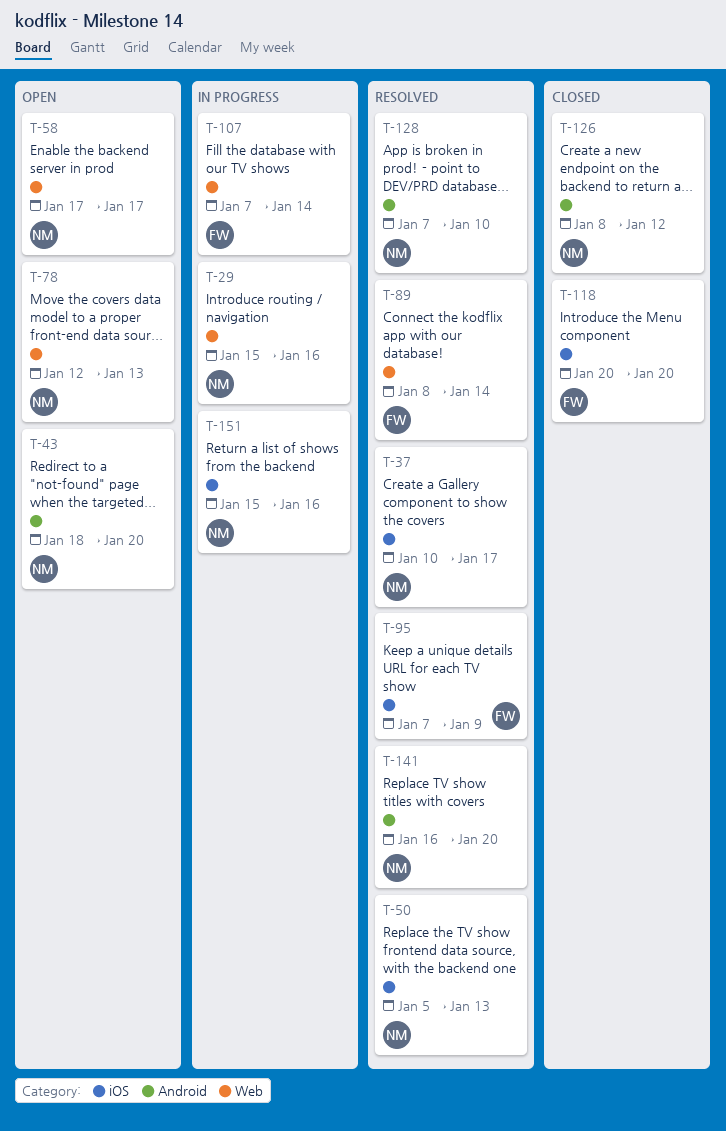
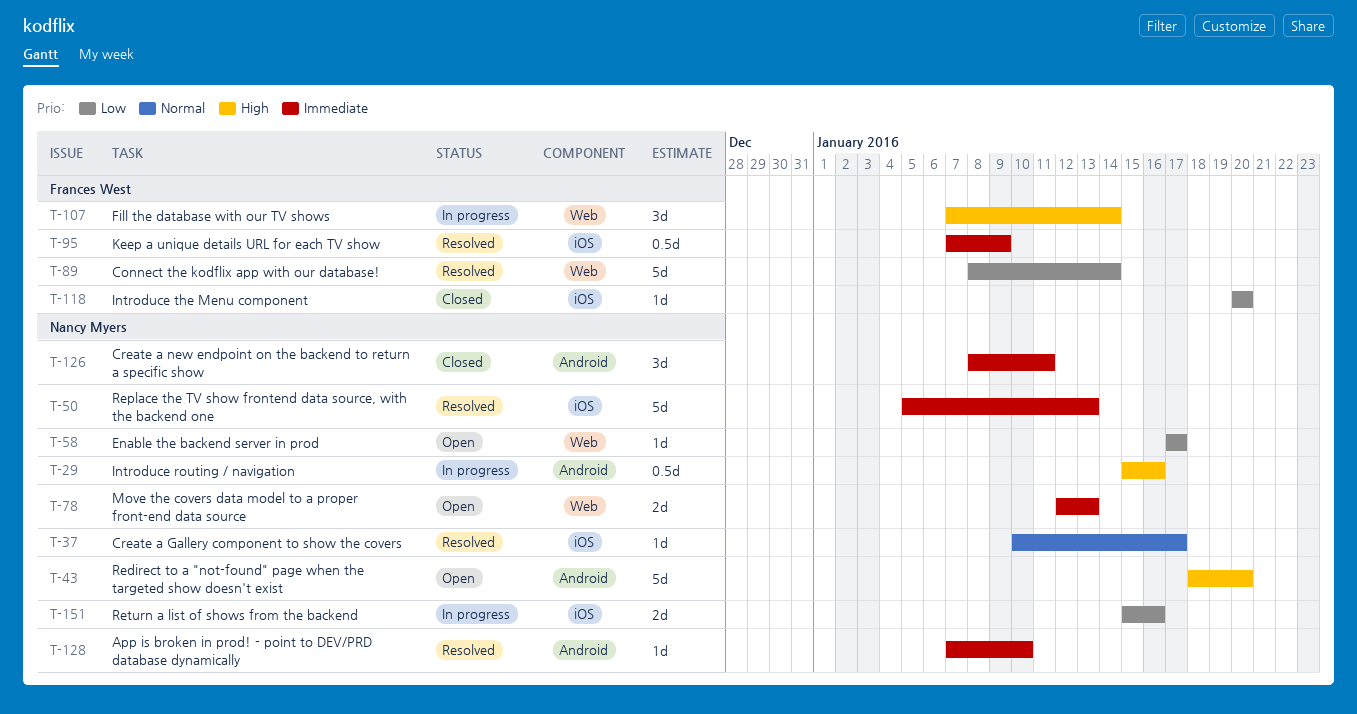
T-29, label: Web -> Android
T-126, due: Jan 12 -> Jan 11
T-141: present -> none

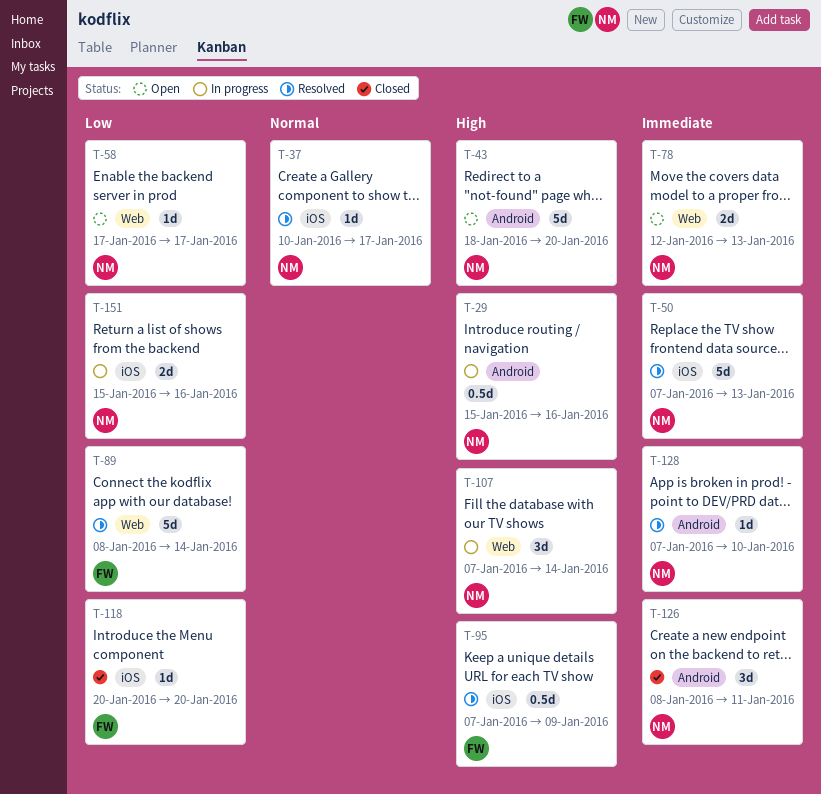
T-50, start: Jan 5 -> Jan 7
T-95, priority: Immediate -> High
T-107, owner: Frances West -> Nancy Myers

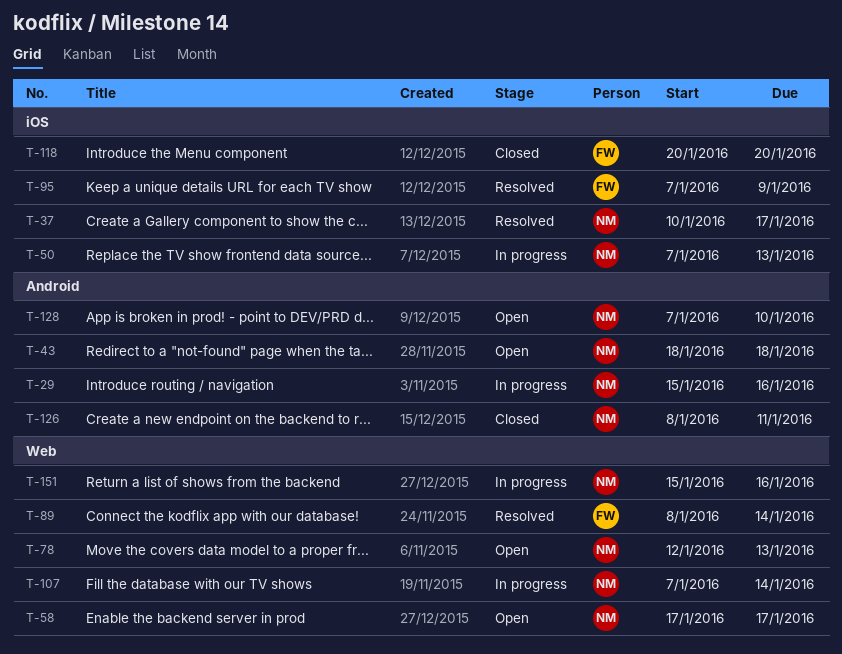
T-43, due: Jan 20 -> Jan 18
T-50, status: Resolved -> In progress
T-128, status: Resolved -> Open
T-151, label: iOS -> Web

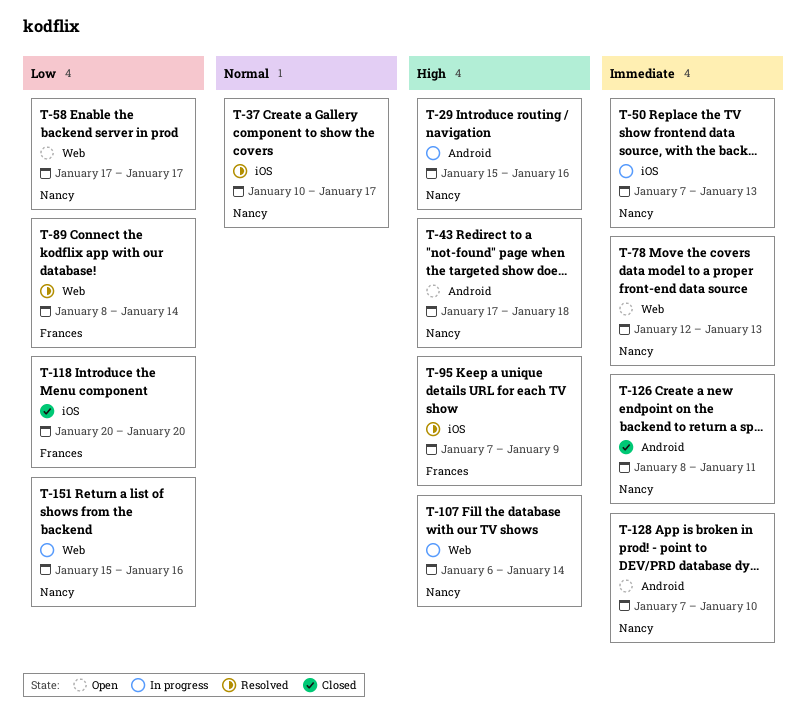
T-43, start: Jan 18 -> Jan 17
T-107, start: Jan 7 -> Jan 6

